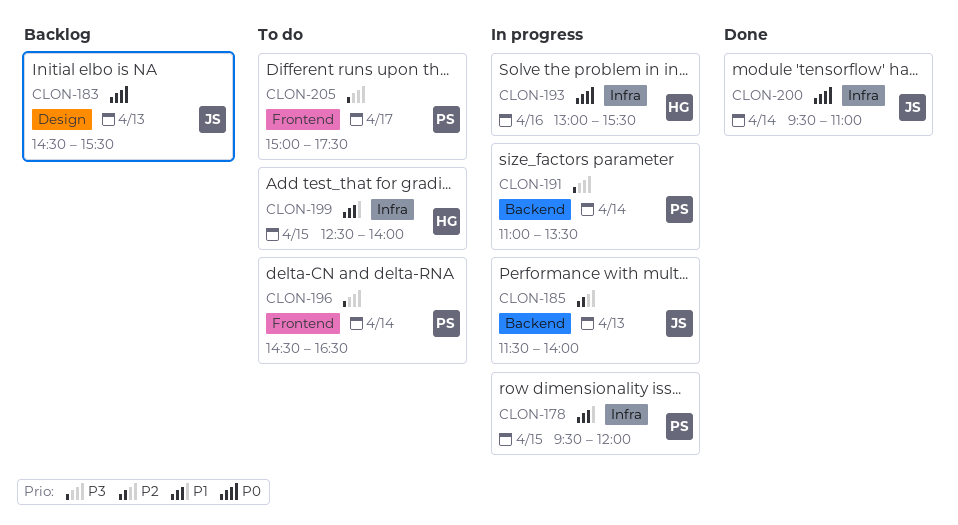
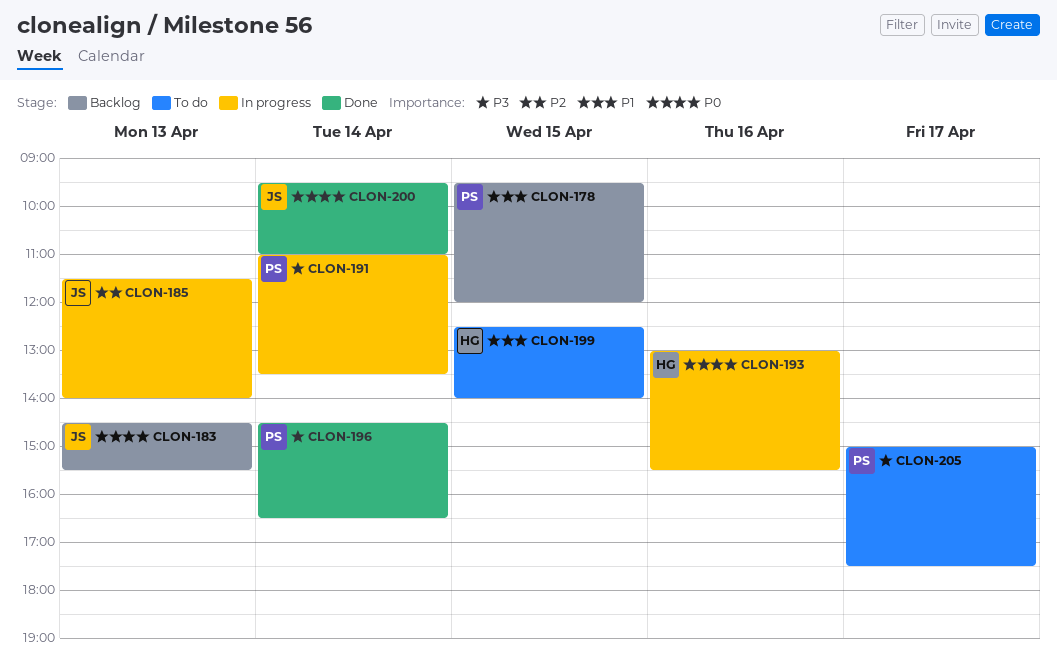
CLON-178, status: In progress -> Backlog
CLON-196, status: To do -> Done

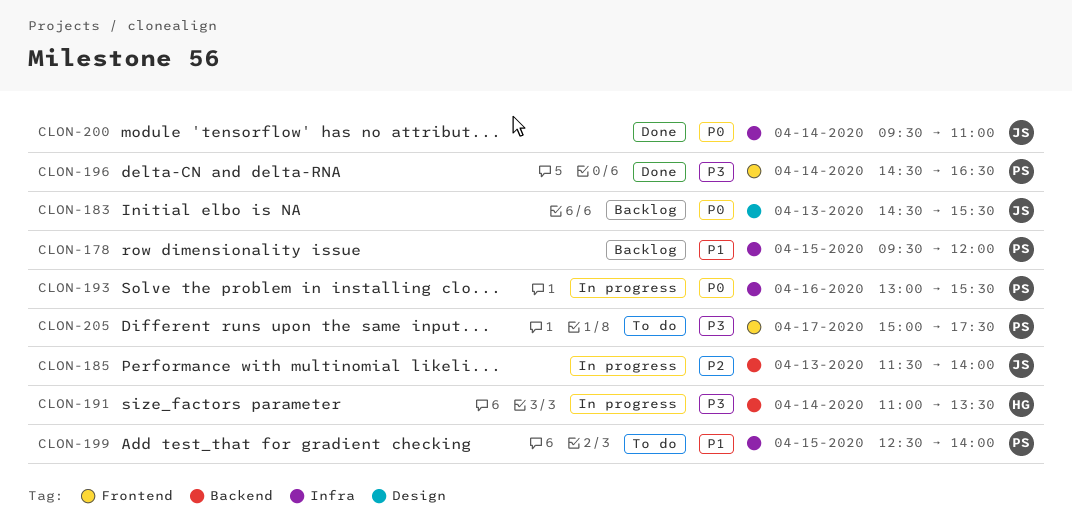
CLON-191, owner: PS -> HG
CLON-193, owner: HG -> PS
CLON-199, owner: HG -> PS

